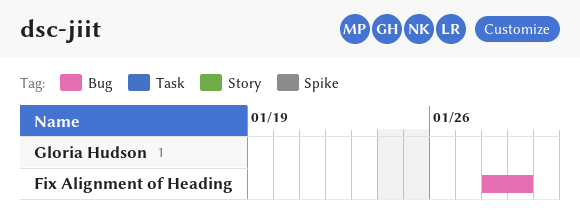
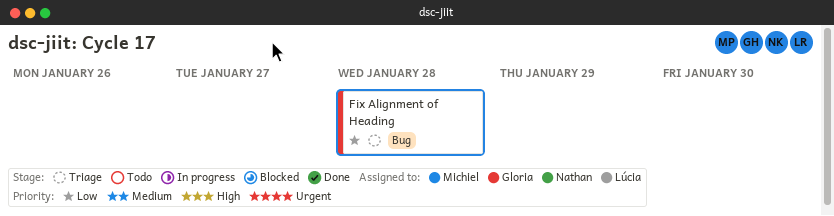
Fix Alignment of Heading, due: Jan 29 -> Jan 28

